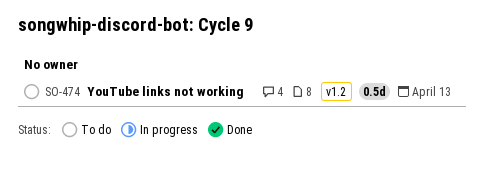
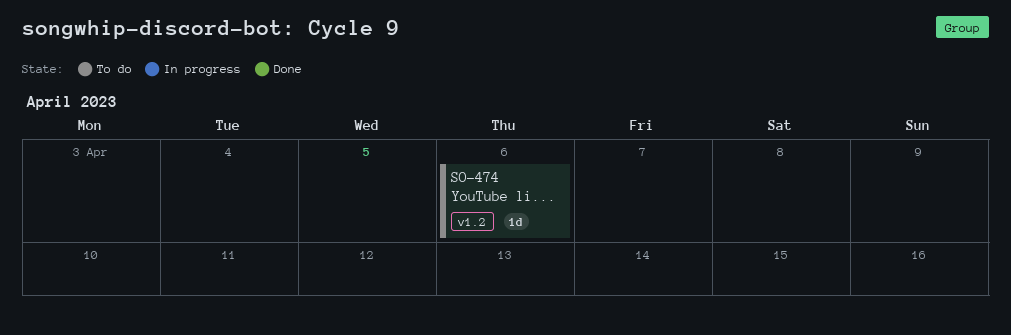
SO-474, estimate: 0.5d -> 1d
SO-474, due: Apr 13 -> Apr 6

